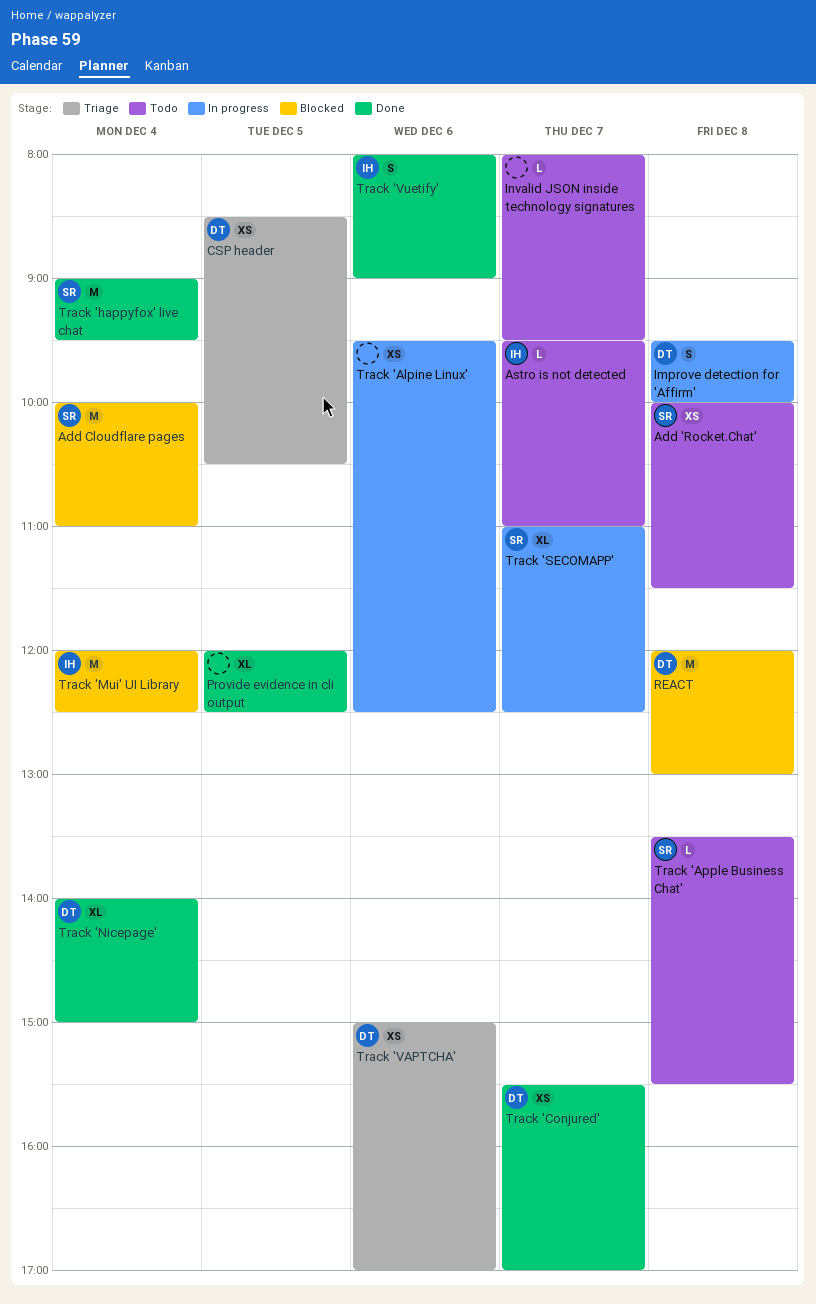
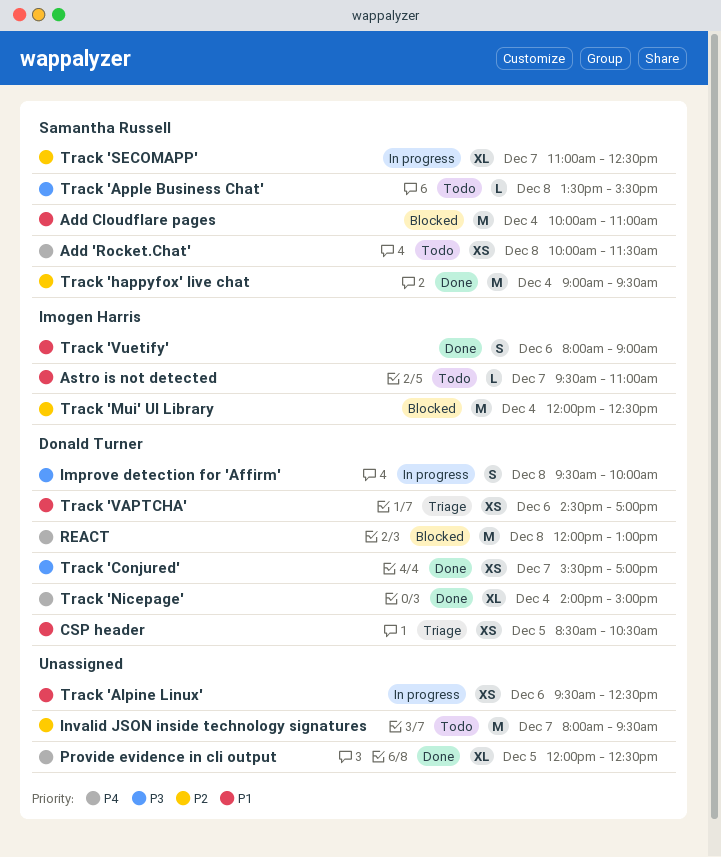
Invalid JSON inside technology signatures, estimate: L -> M
Track 'VAPTCHA', begins: 15:00 -> 14:30

